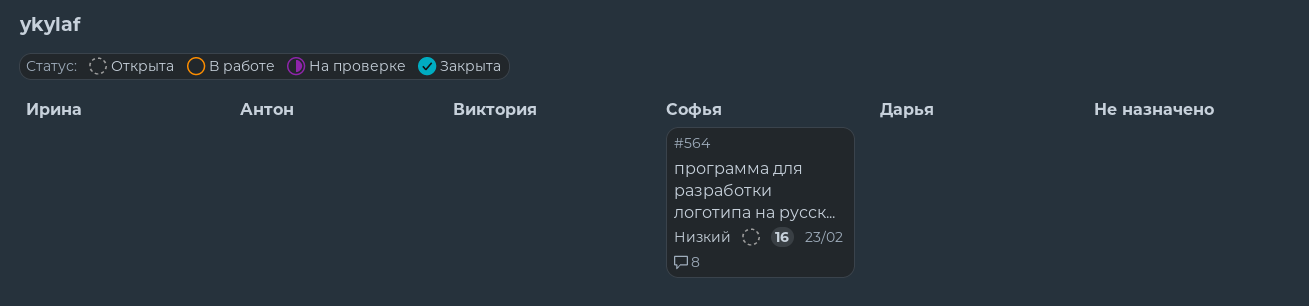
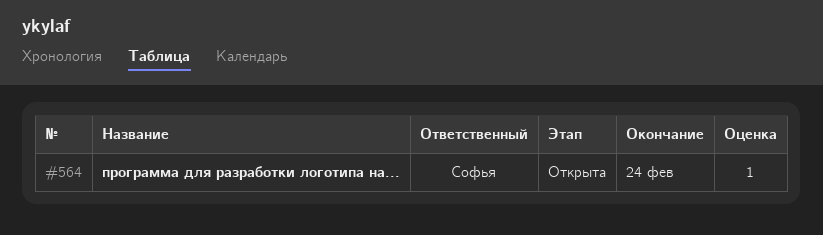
#564, estimate: 16 -> 1
#564, due: Feb 23 -> Feb 24

